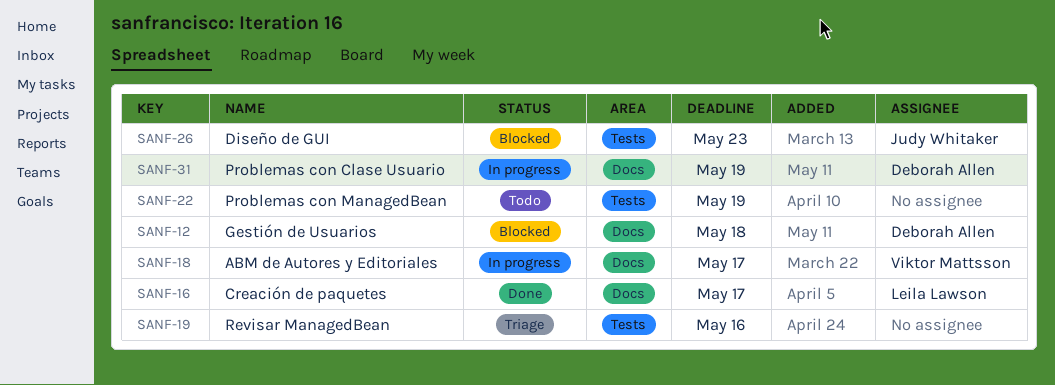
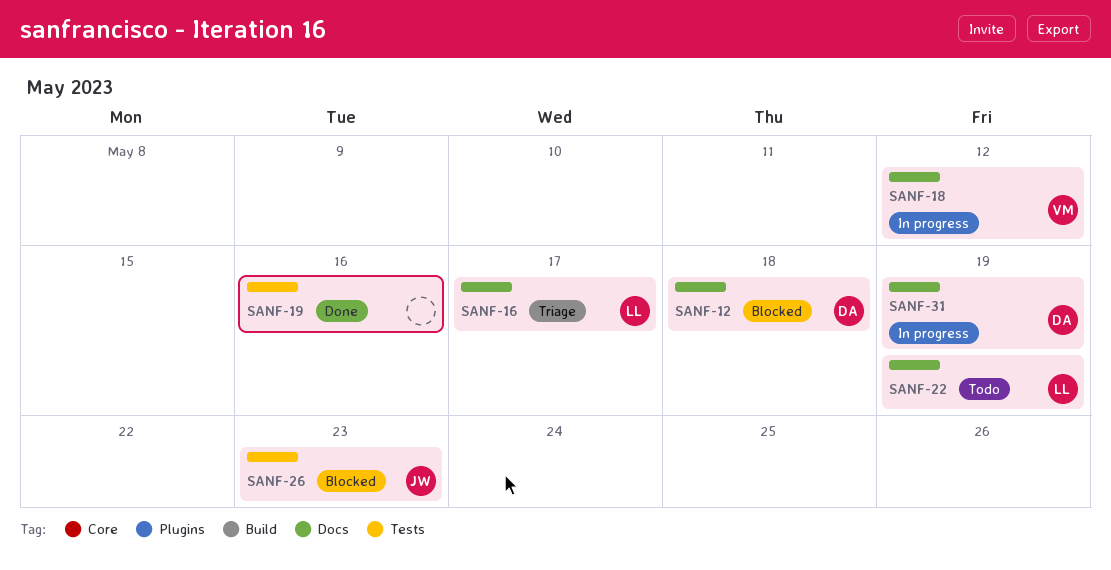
SANF-16, status: Done -> Triage
SANF-18, due: May 17 -> May 12
SANF-19, status: Triage -> Done
SANF-22, owner: none -> Leila Lawson
SANF-22, label: Tests -> Docs

